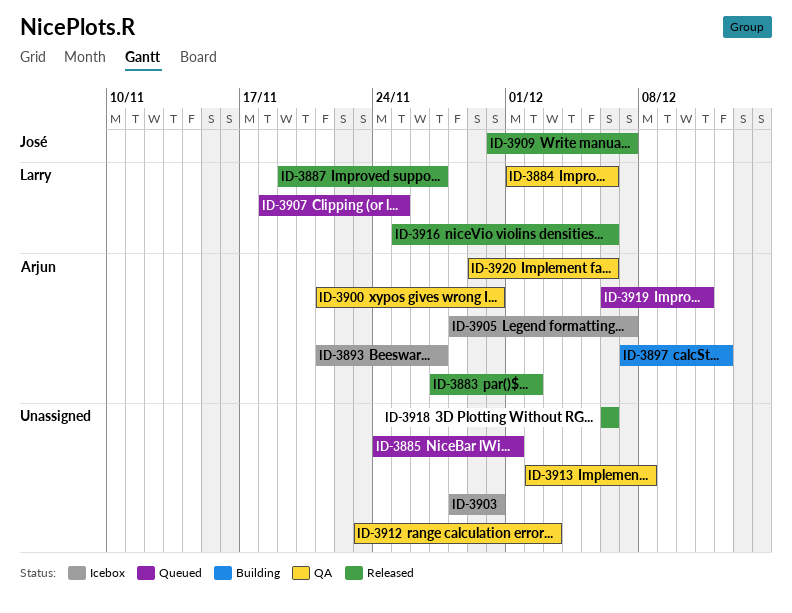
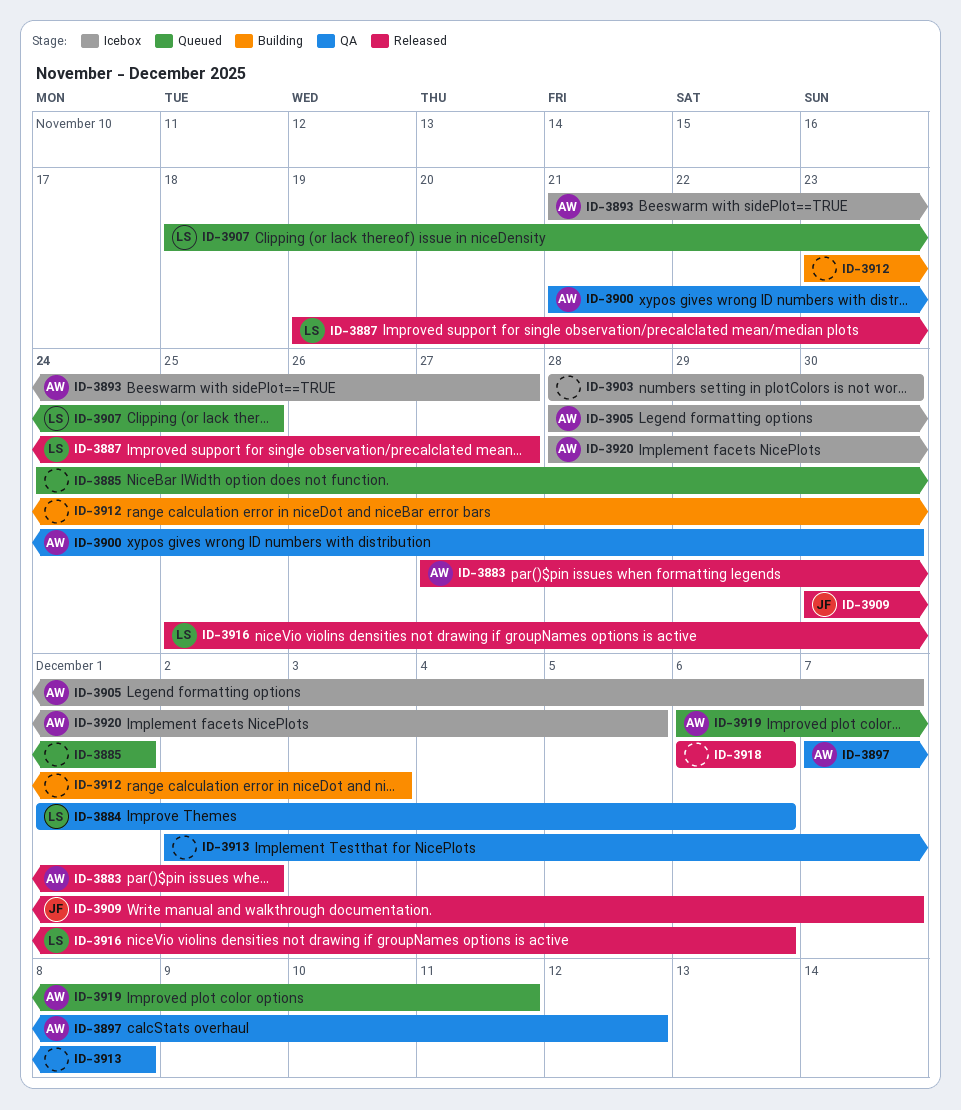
ID-3897, status: Building -> QA
ID-3912, status: QA -> Building
ID-3920, status: QA -> Icebox
ID-3920, start: Nov 29 -> Nov 28
ID-3920, due: Dec 6 -> Dec 5

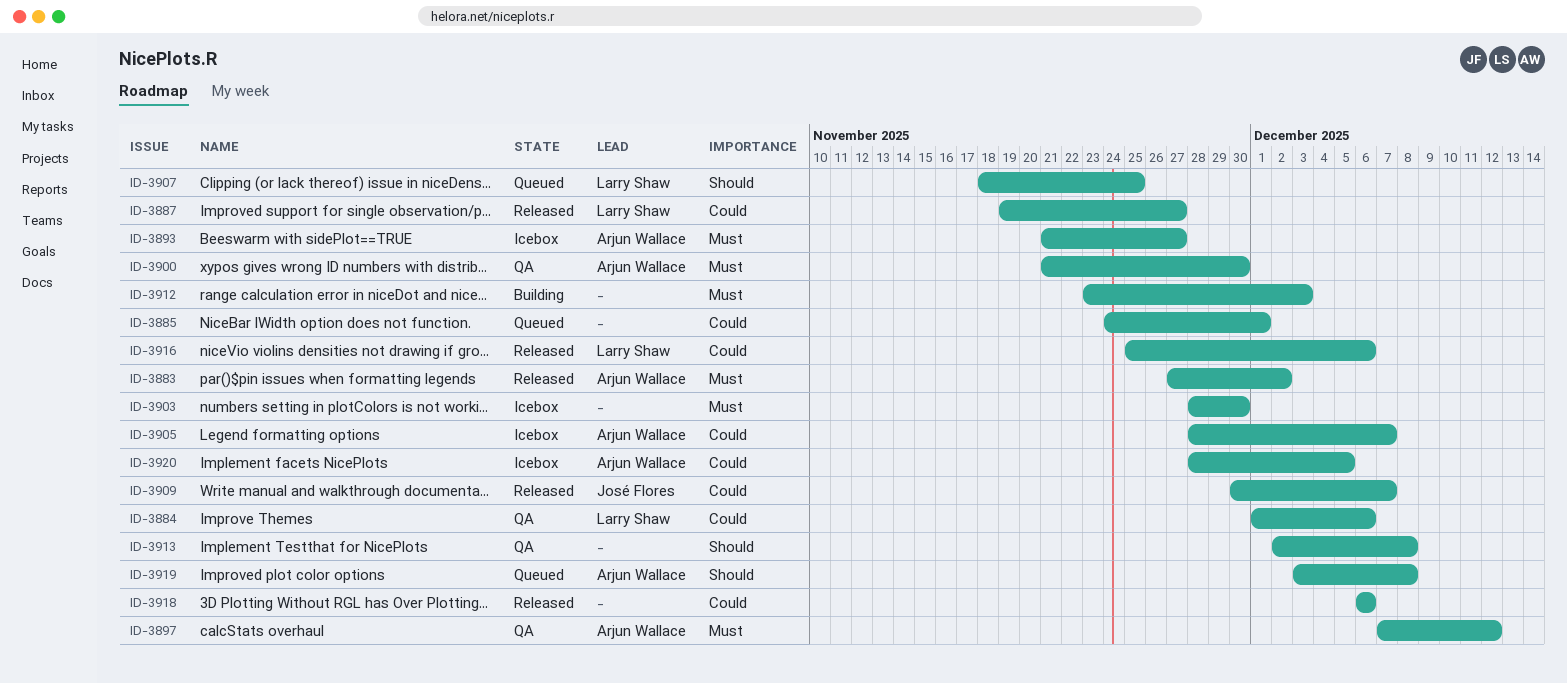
ID-3919, start: Dec 6 -> Dec 3
ID-3919, due: Dec 11 -> Dec 8

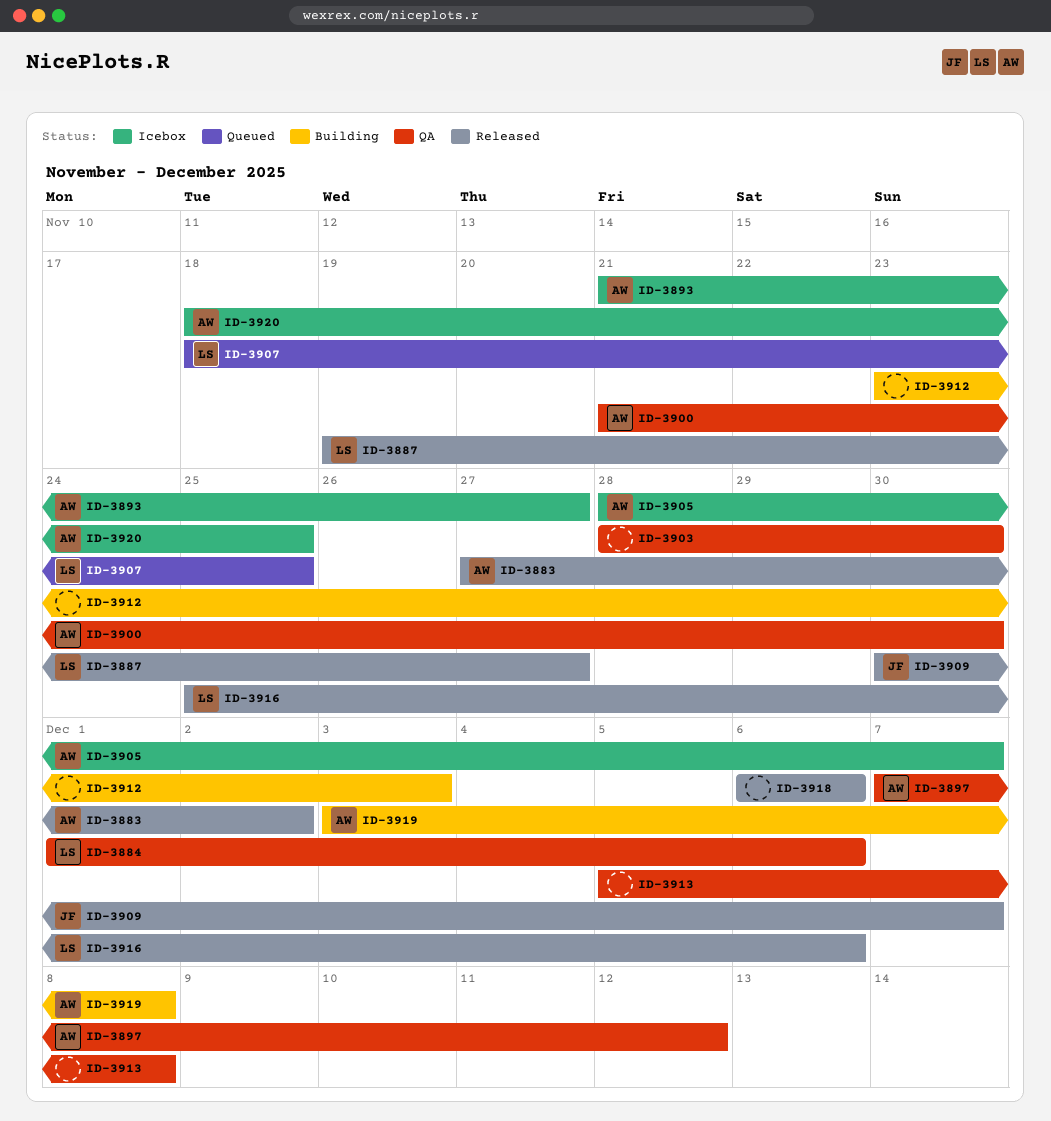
ID-3885: present -> none
ID-3903, status: Icebox -> QA
ID-3913, start: Dec 2 -> Dec 5
ID-3919, status: Queued -> Building
ID-3920, start: Nov 28 -> Nov 18
ID-3920, due: Dec 5 -> Nov 25

